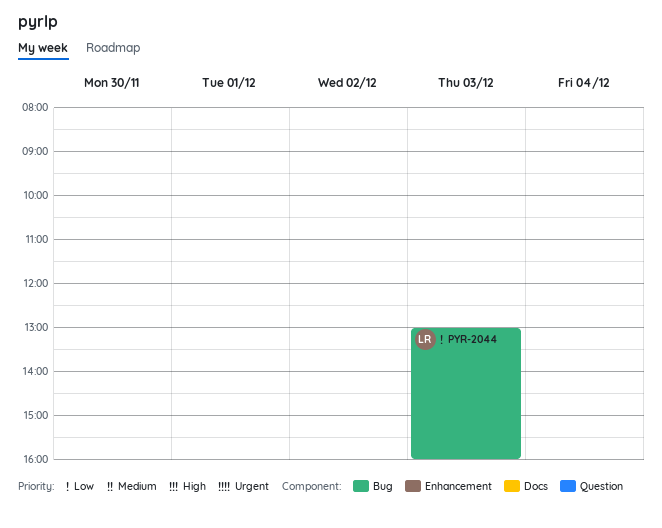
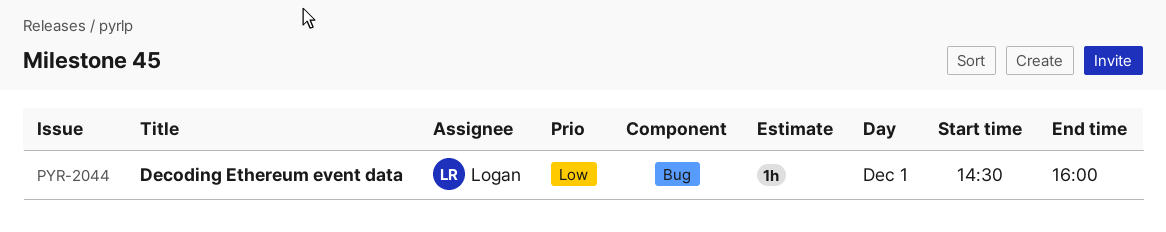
PYR-2044, day: Dec 3 -> Dec 1
PYR-2044, begins: 13:00 -> 14:30

